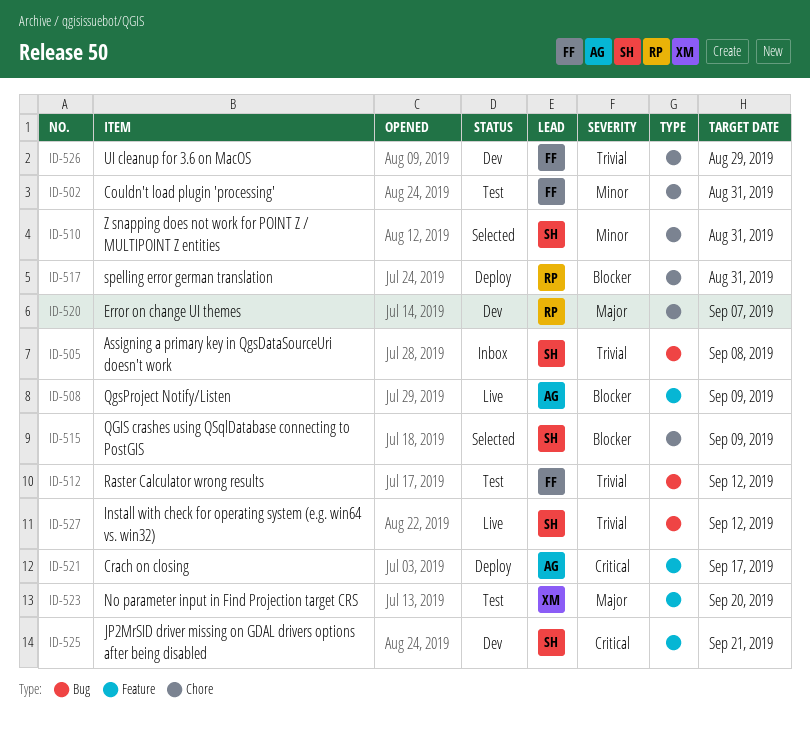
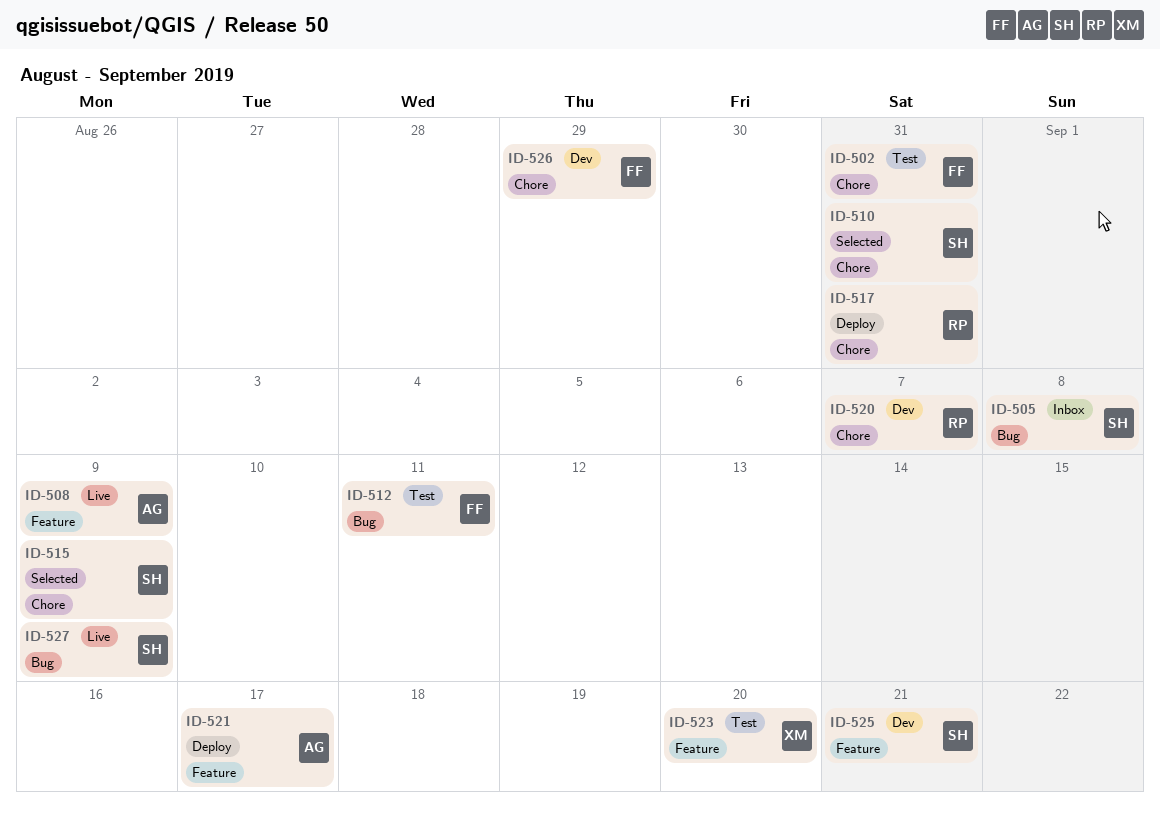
ID-512, due: Sep 12 -> Sep 11
ID-527, due: Sep 12 -> Sep 9

